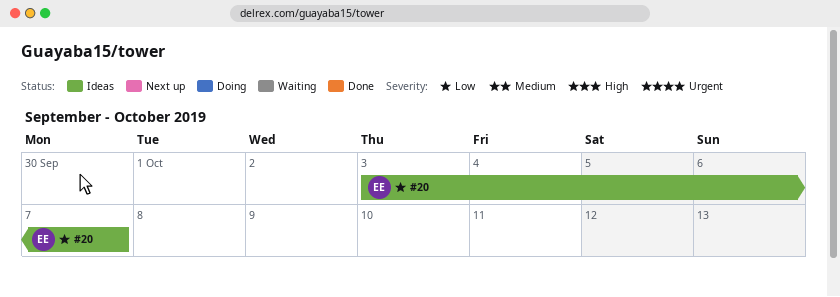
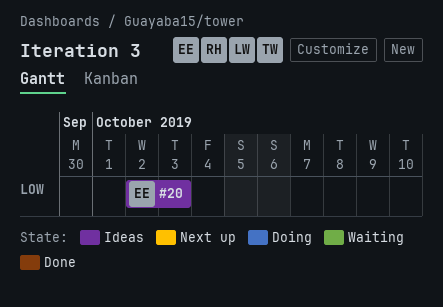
#20, start: Oct 3 -> Oct 2
#20, due: Oct 7 -> Oct 3

